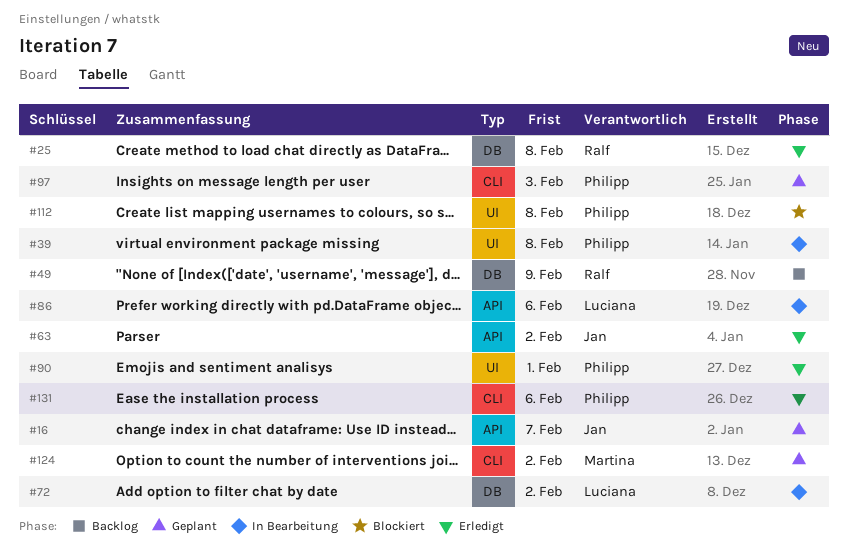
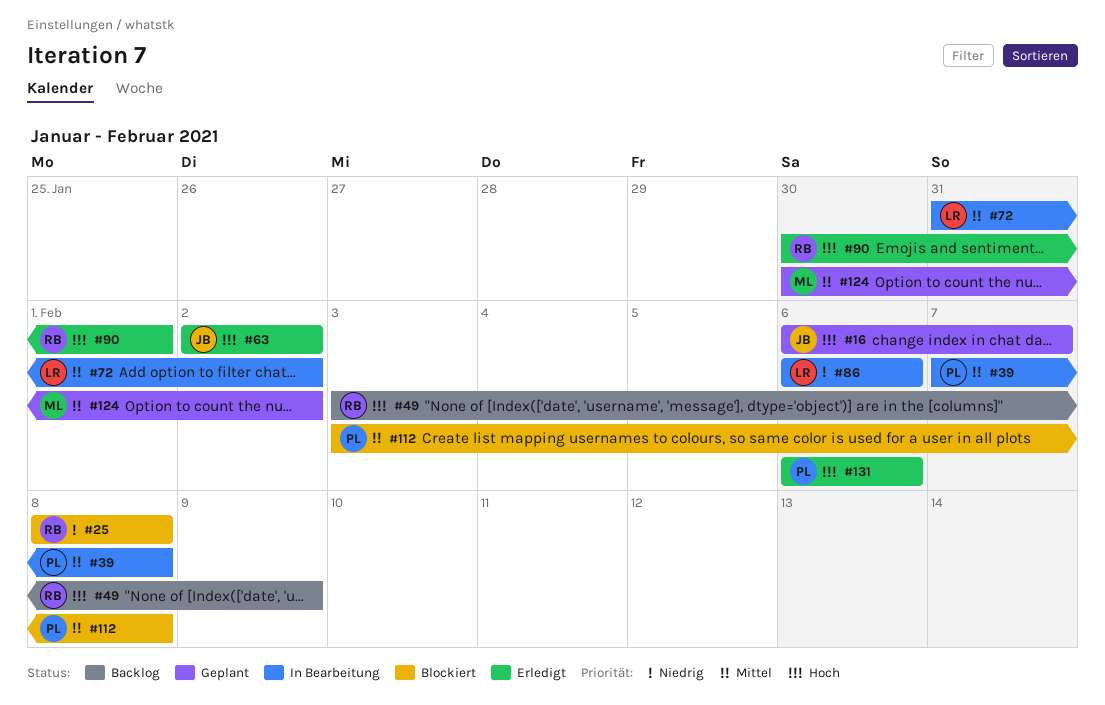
#25, status: Erledigt -> Blockiert
#90, owner: Philipp -> Ralf
#97: present -> none

